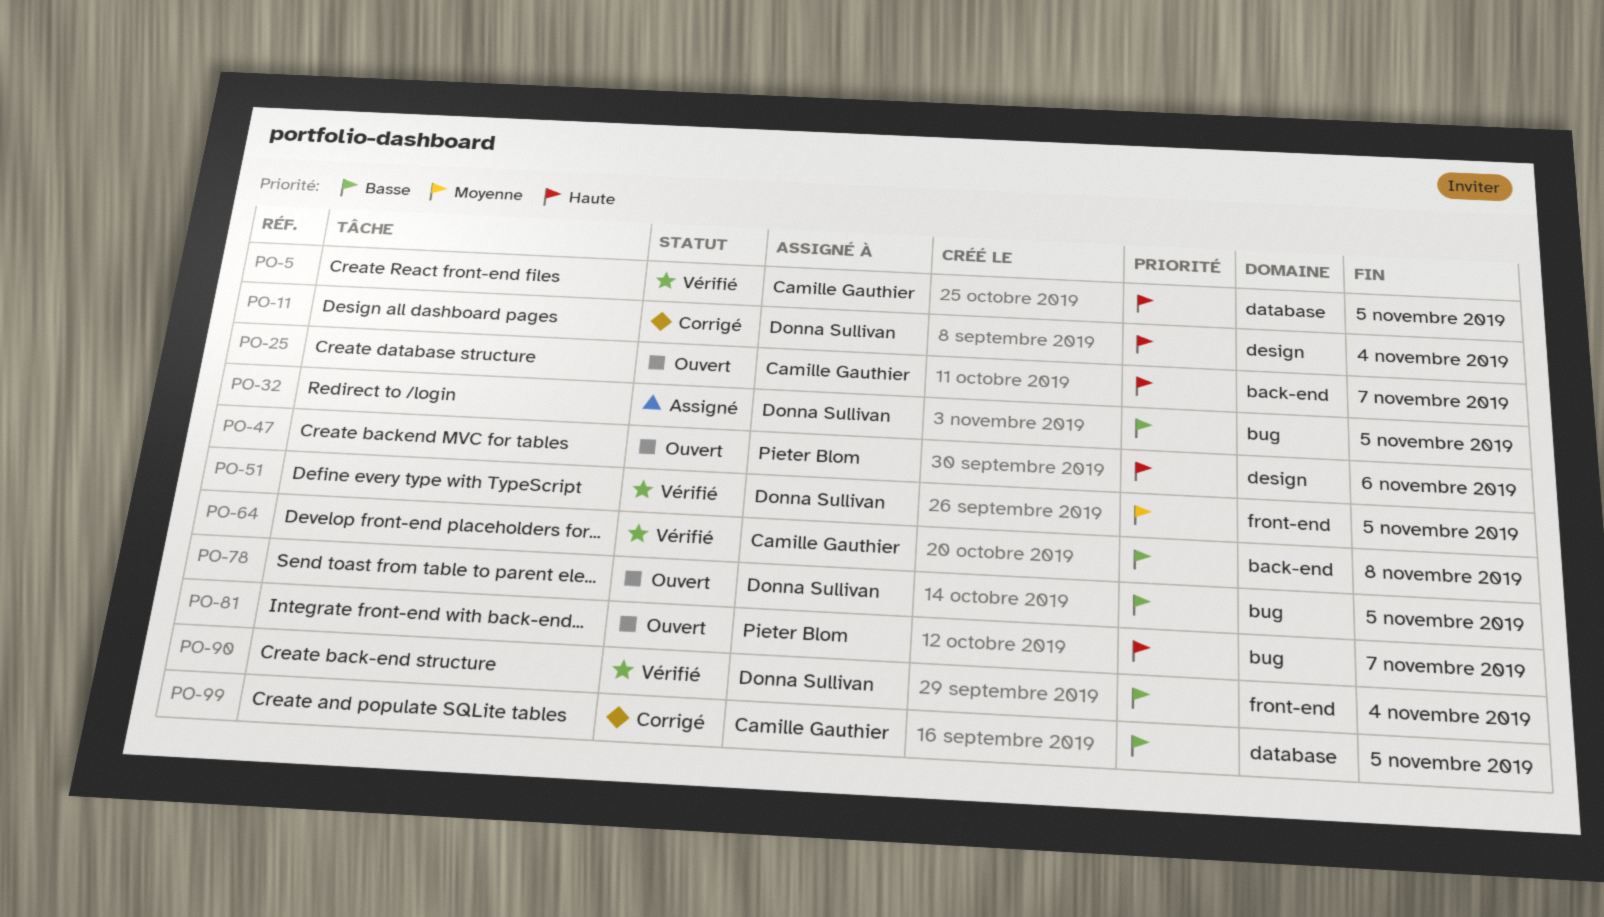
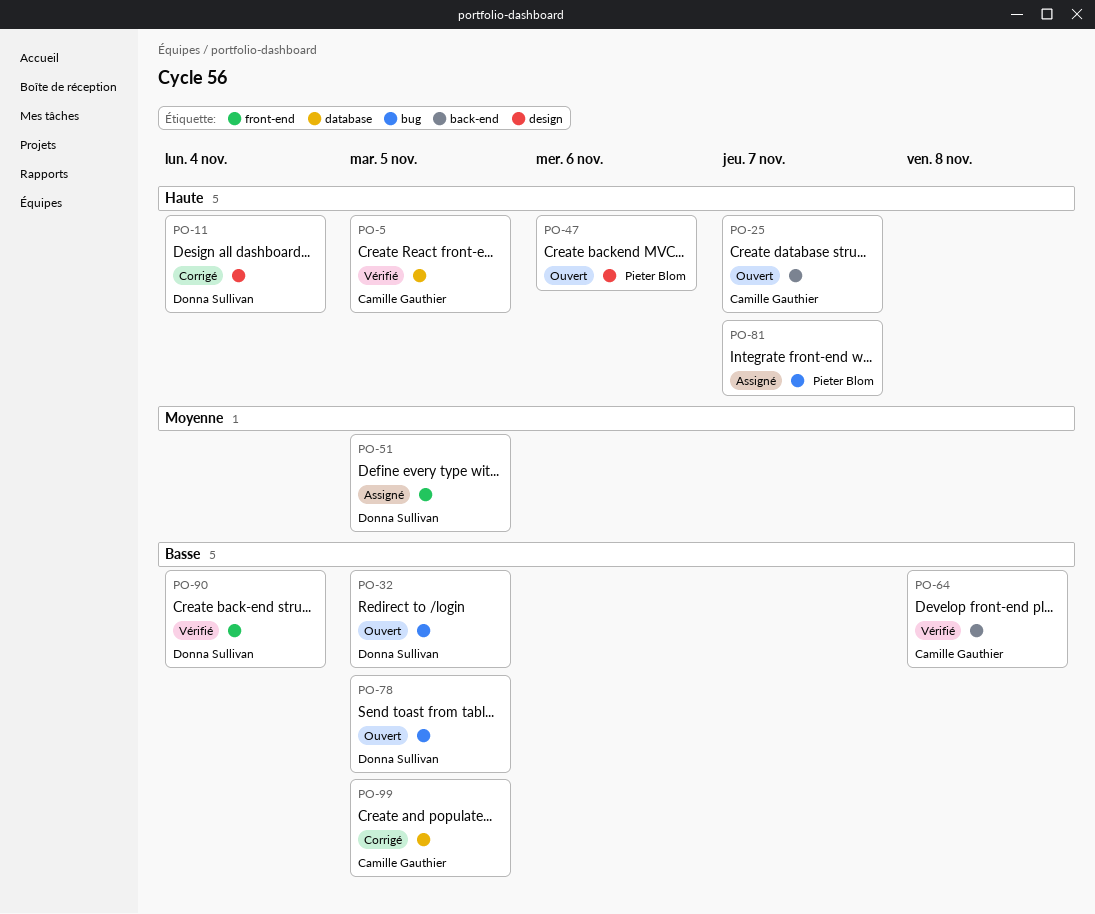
PO-32, status: Assigné -> Ouvert
PO-51, status: Vérifié -> Assigné
PO-81, status: Ouvert -> Assigné

